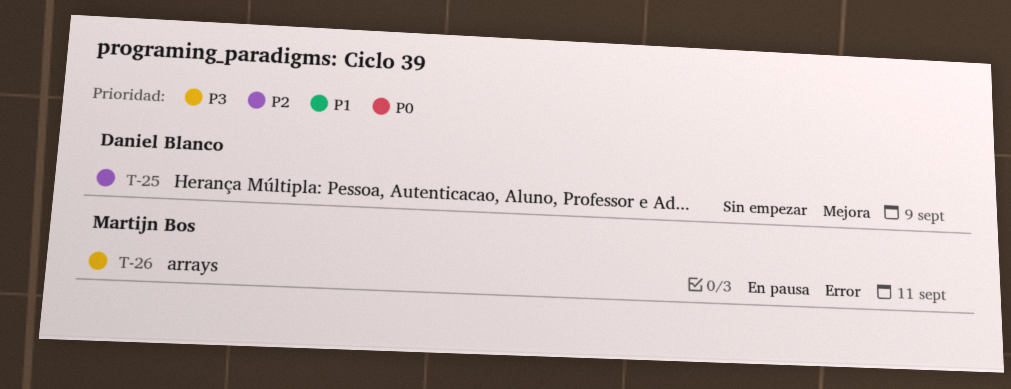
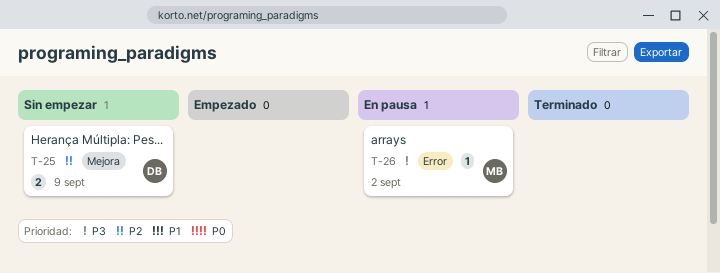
T-26, due: Sep 11 -> Sep 2

